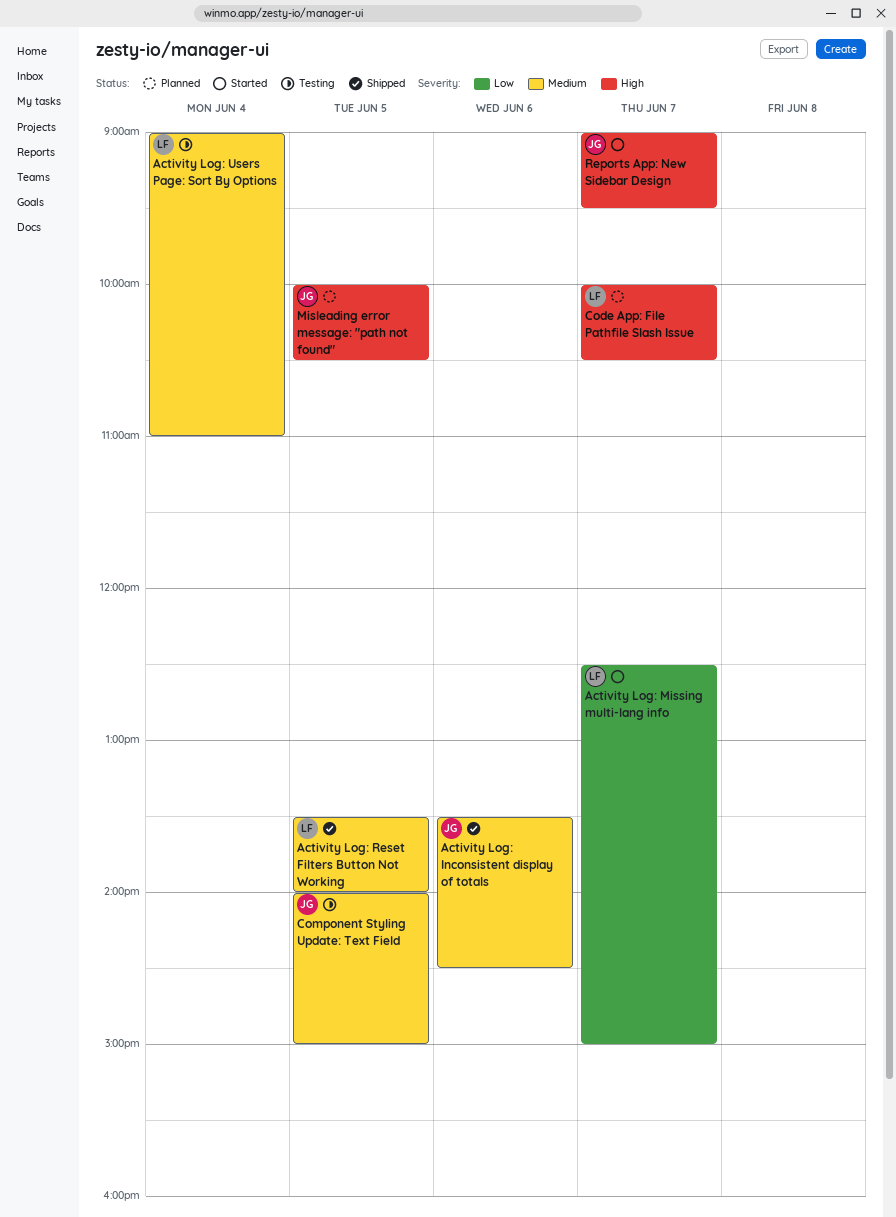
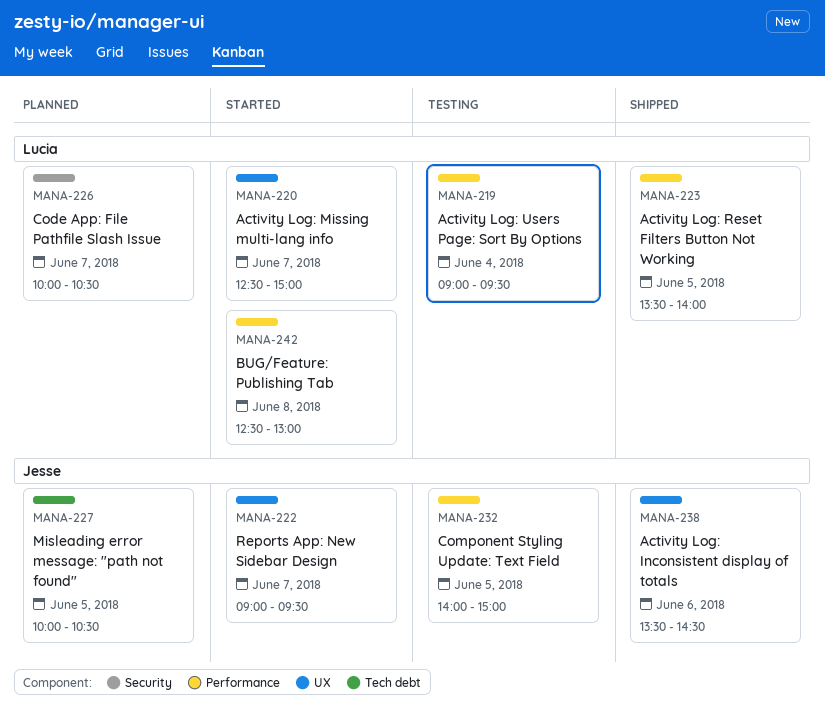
Activity Log: Users Page: Sort By Options, ends: 11:00 -> 09:30
BUG/Feature: Publishing Tab: none -> present

